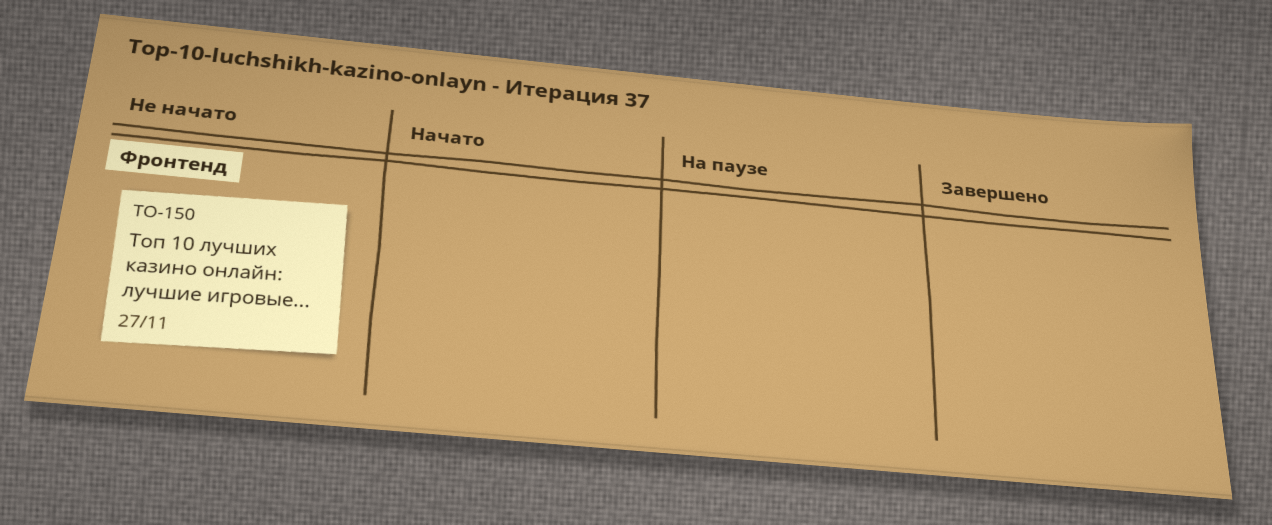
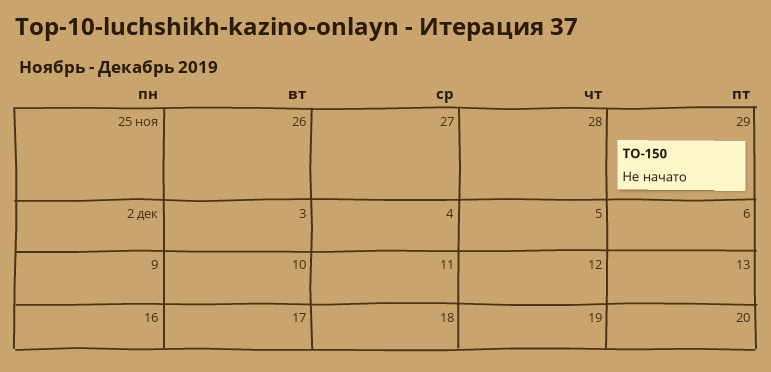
TO-150, due: Nov 27 -> Nov 29

